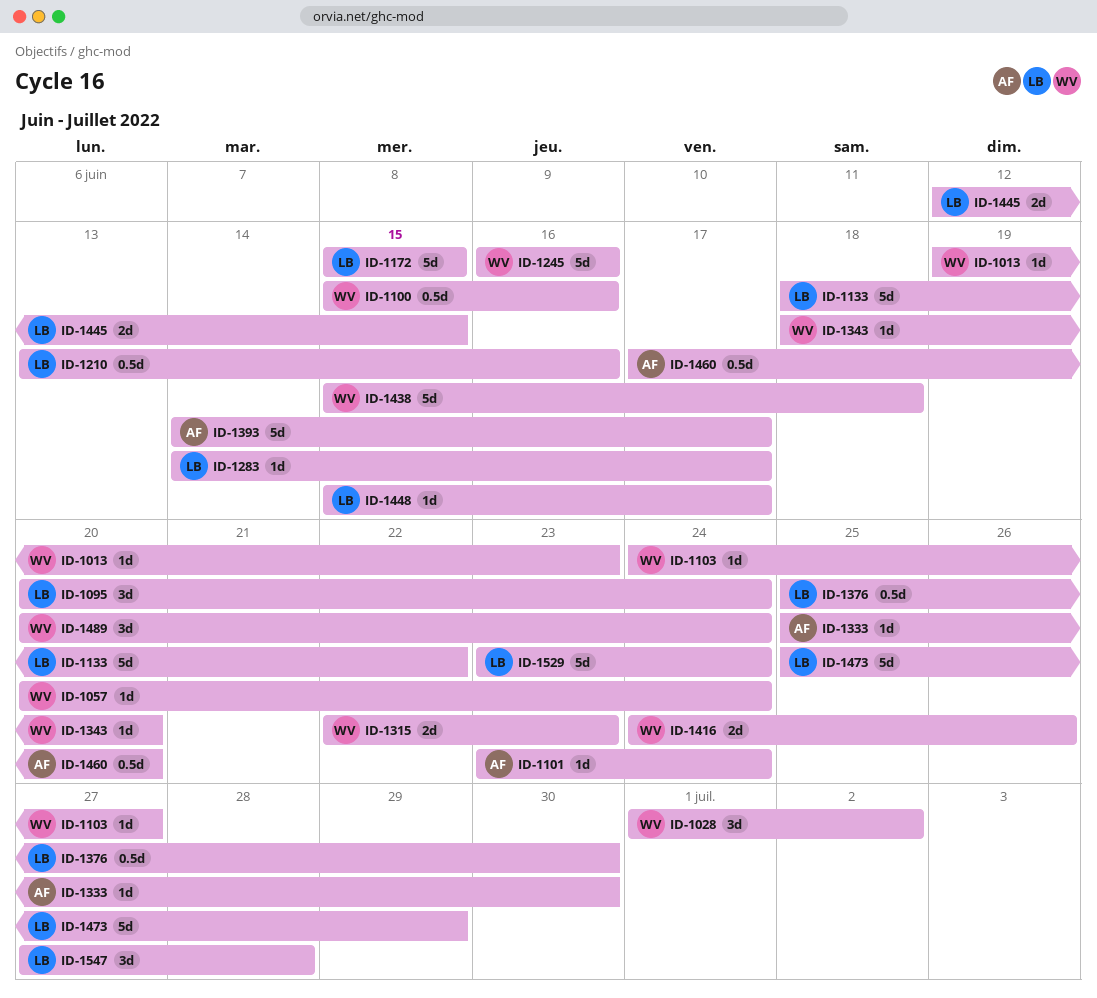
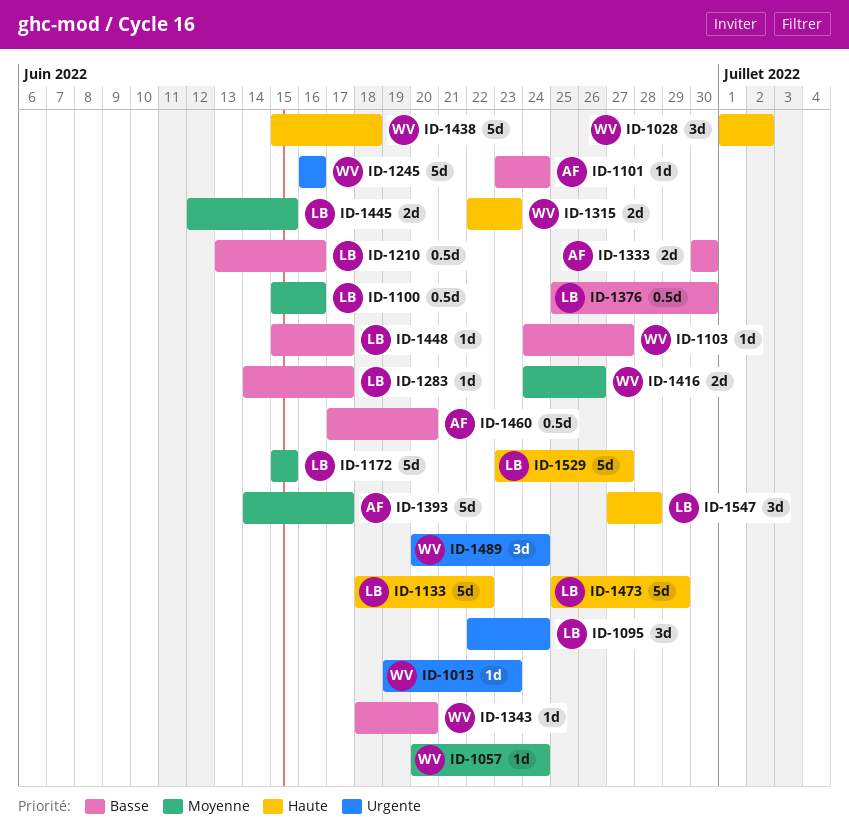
ID-1095, start: Jun 20 -> Jun 22
ID-1100, owner: WV -> LB
ID-1333, estimate: 1d -> 2d
ID-1333, start: Jun 25 -> Jun 30
ID-1529, due: Jun 24 -> Jun 27

